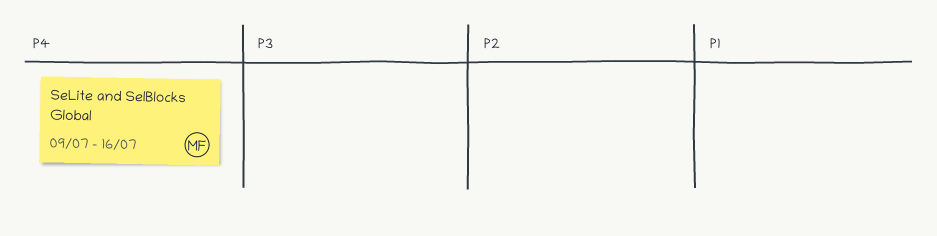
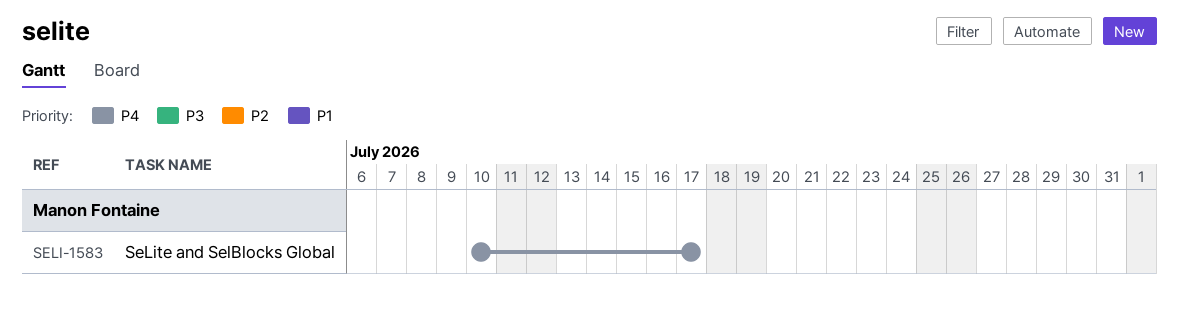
SeLite and SelBlocks Global, start: Jul 9 -> Jul 10
SeLite and SelBlocks Global, due: Jul 16 -> Jul 17

